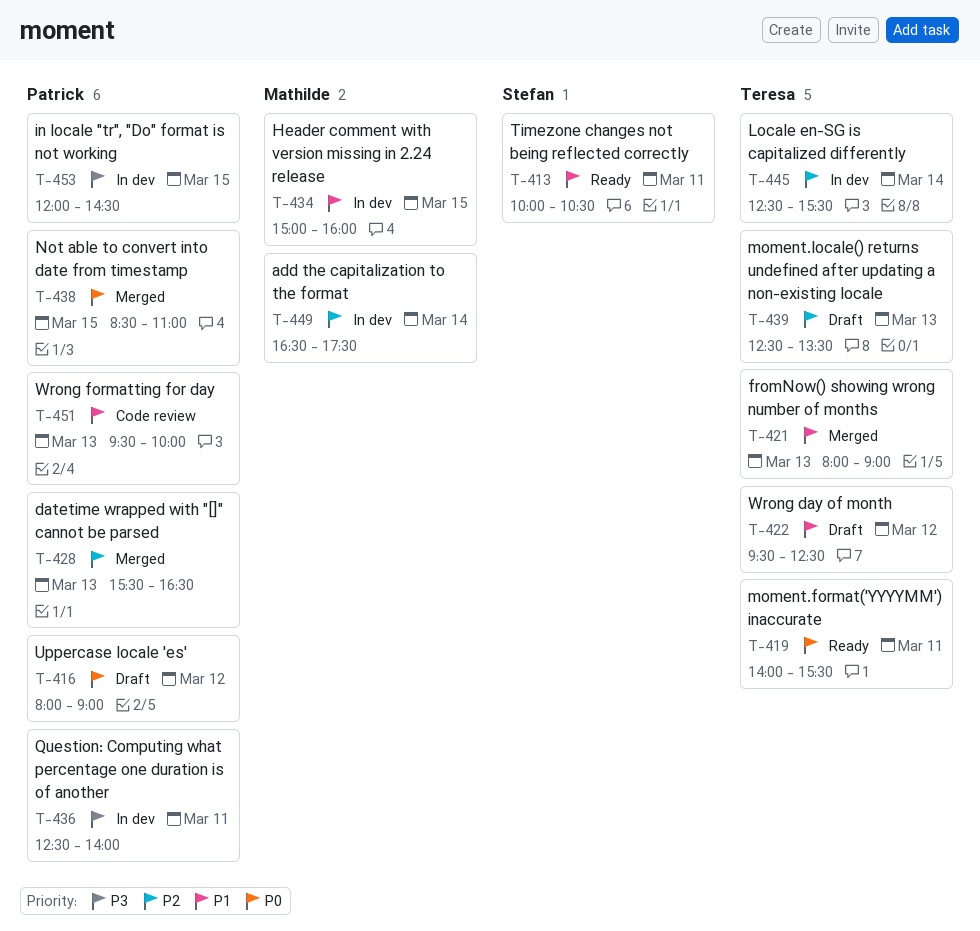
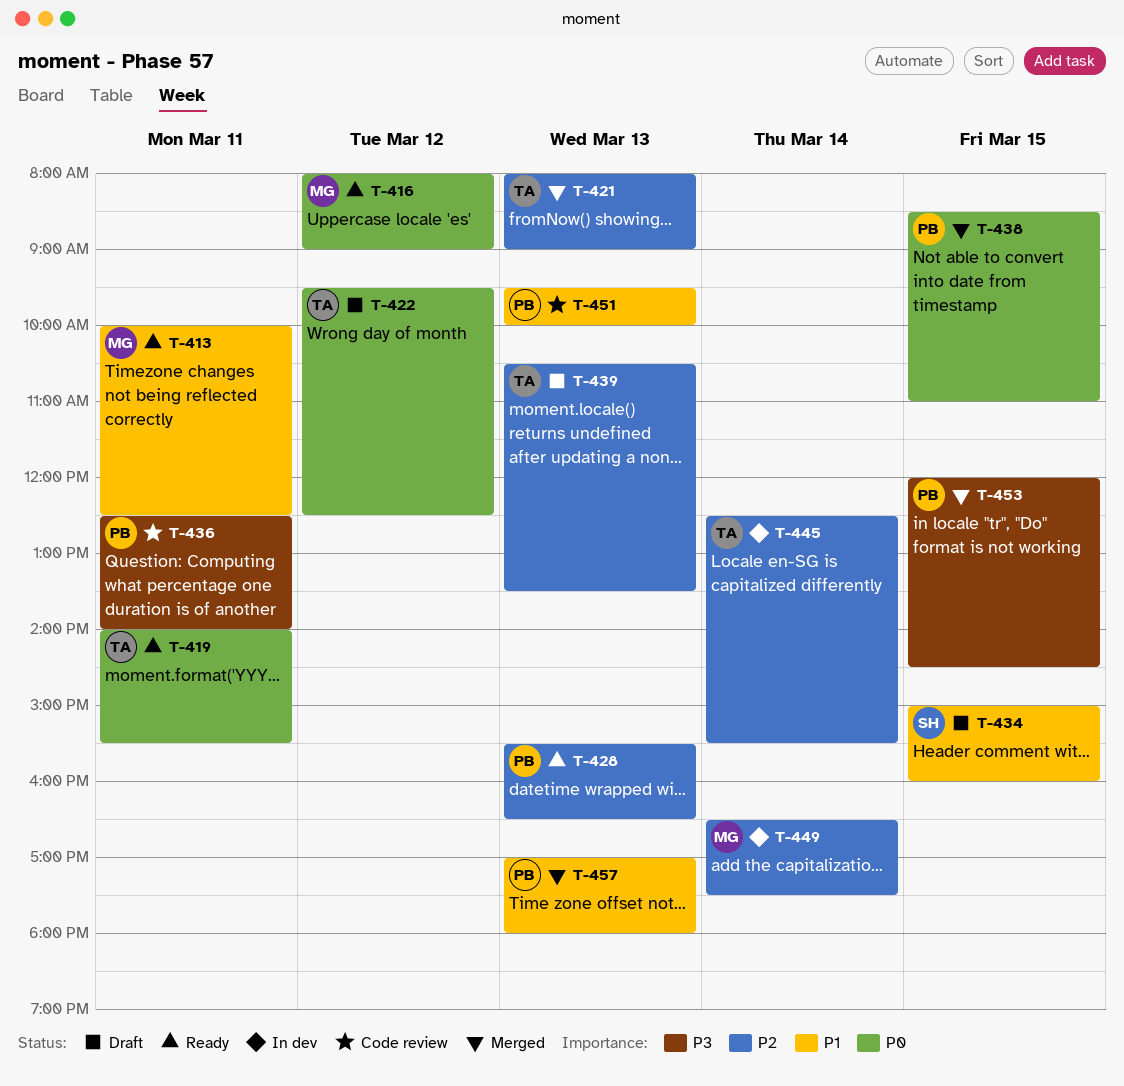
T-413, owner: Stefan -> Mathilde
T-413, ends: 10:30 -> 12:30
T-416, status: Draft -> Ready
T-416, owner: Patrick -> Mathilde
T-421, priority: P1 -> P2
T-422, priority: P1 -> P0
T-428, status: Merged -> Ready
T-434, status: In dev -> Draft
T-434, owner: Mathilde -> Stefan
T-436, status: In dev -> Code review
T-439, begins: 12:30 -> 10:30
T-453, status: In dev -> Merged
T-457: none -> present

